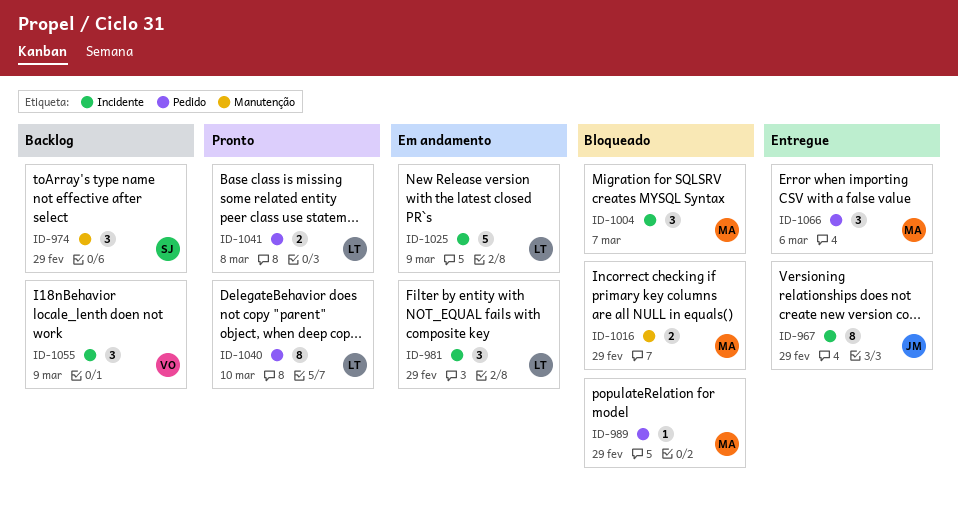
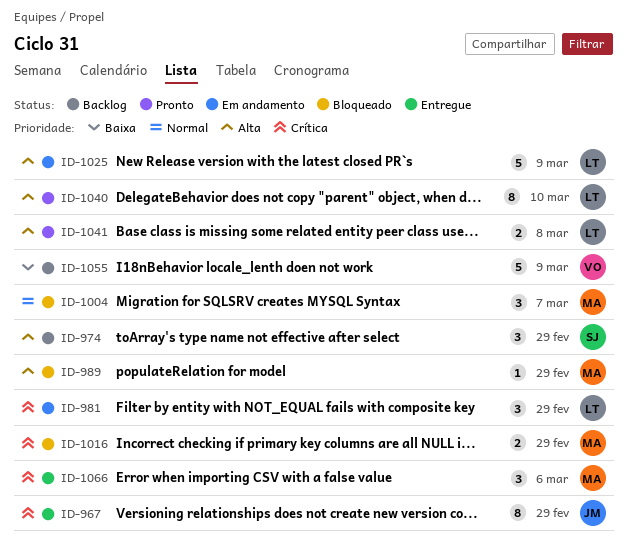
ID-1055, estimate: 3 -> 5

